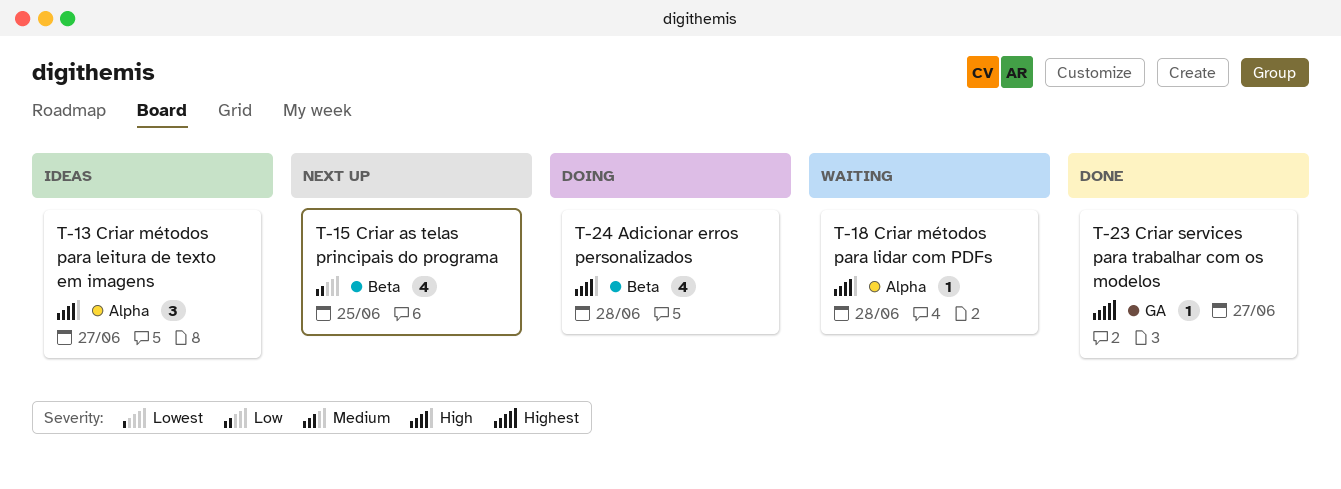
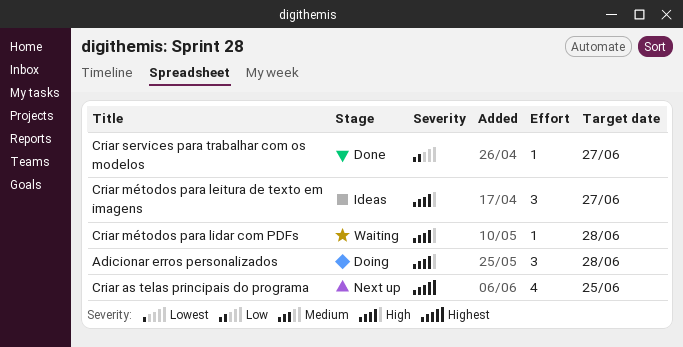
Adicionar erros personalizados, estimate: 4 -> 3
Criar as telas principais do programa, priority: Low -> Highest
Criar services para trabalhar com os modelos, priority: Highest -> Low

